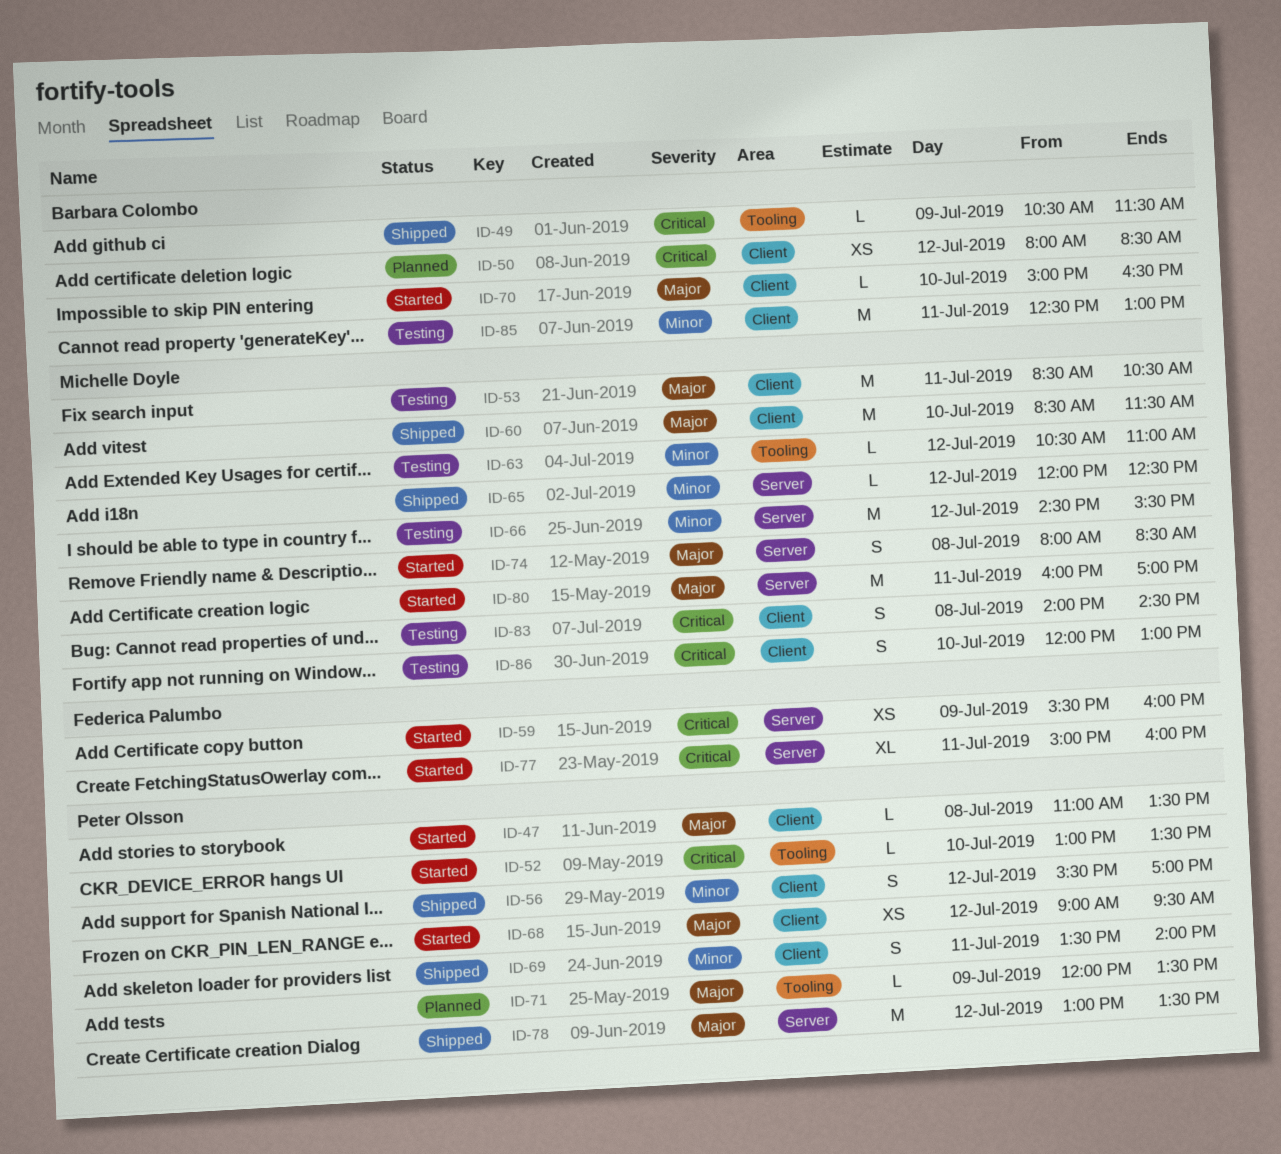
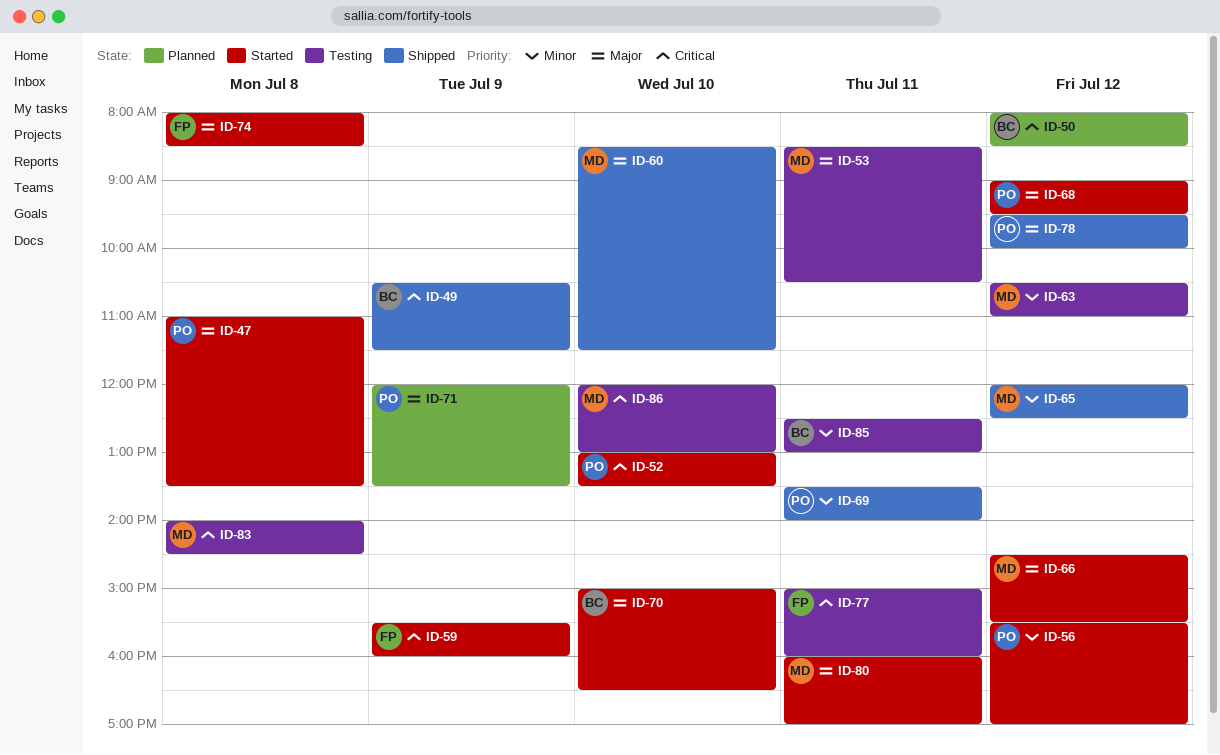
ID-56, status: Shipped -> Started
ID-66, status: Testing -> Started
ID-66, priority: Minor -> Major
ID-74, owner: Michelle Doyle -> Federica Palumbo
ID-77, status: Started -> Testing
ID-78, begins: 13:00 -> 09:30
ID-78, ends: 13:30 -> 10:00

